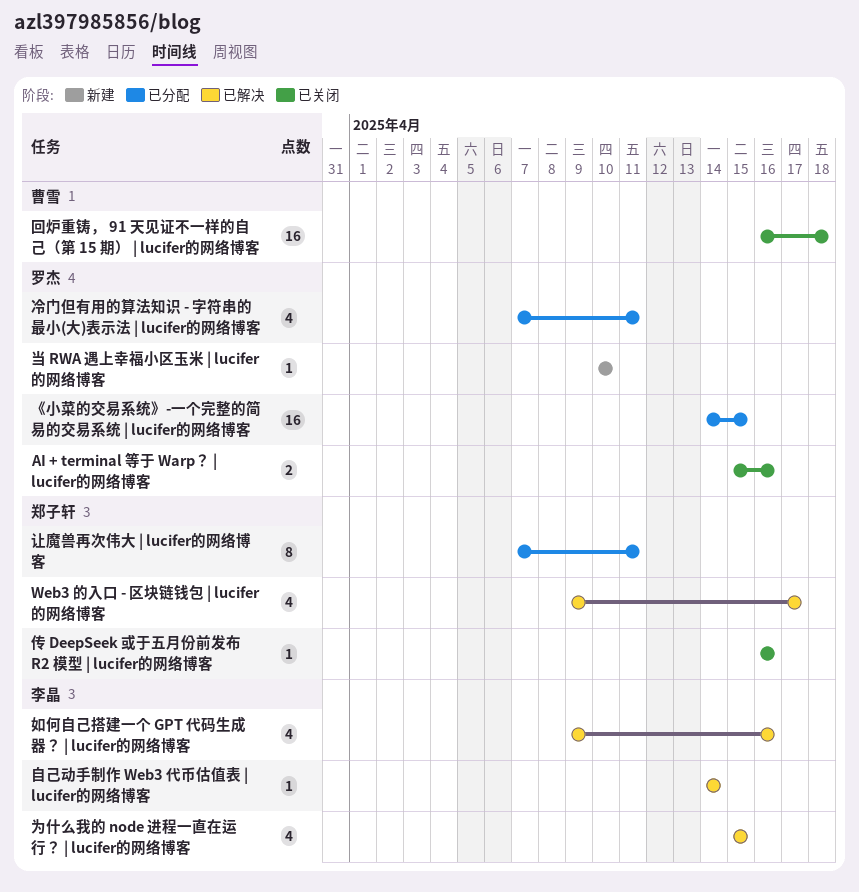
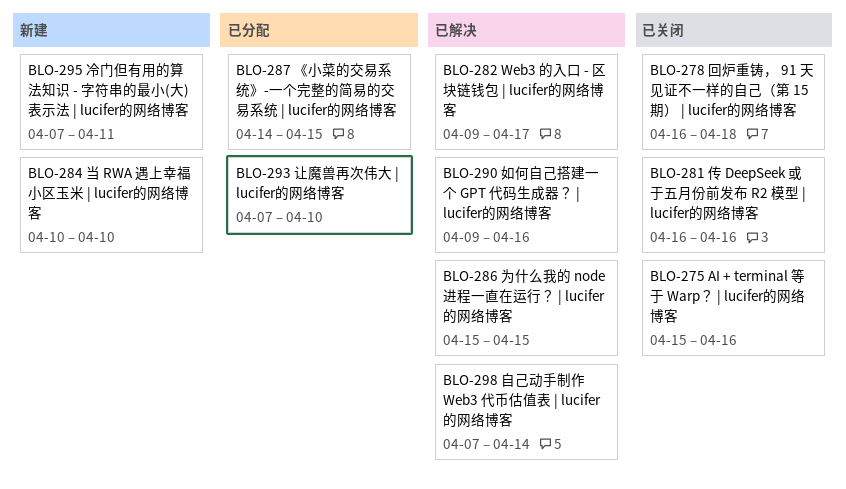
冷门但有用的算法知识 - 字符串的最小(大)表示法 | lucifer的网络博客, status: 已分配 -> 新建
自己动手制作 Web3 代币估值表 | lucifer的网络博客, start: Apr 14 -> Apr 7
让魔兽再次伟大 | lucifer的网络博客, due: Apr 11 -> Apr 10

